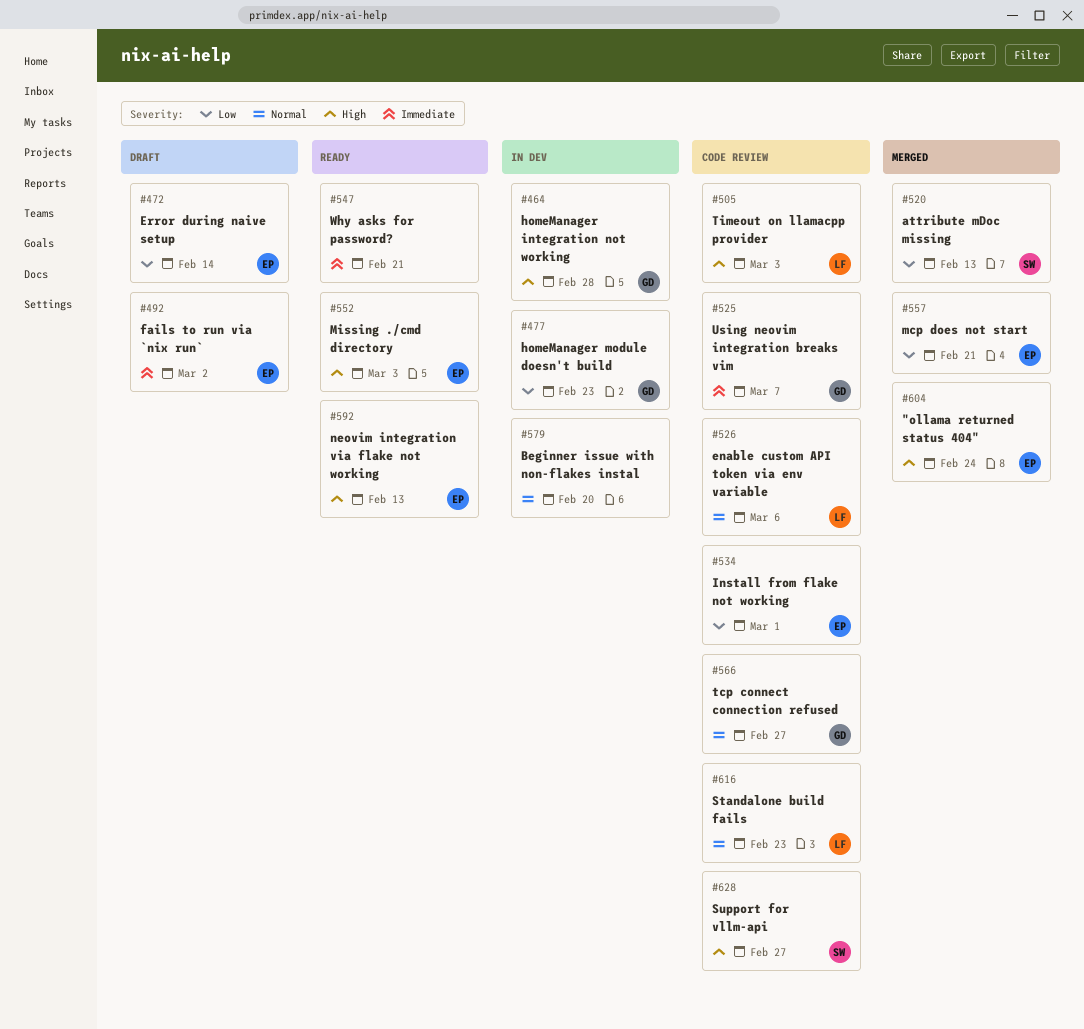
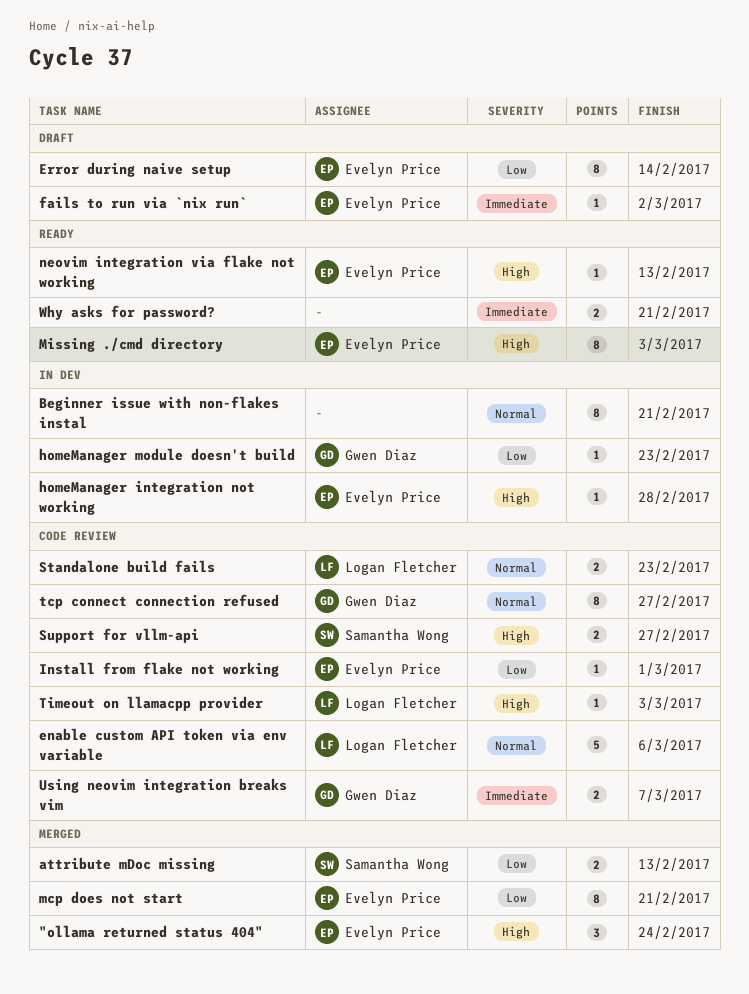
Beginner issue with non-flakes instal, due: Feb 20 -> Feb 21
homeManager integration not working, owner: Gwen Diaz -> Evelyn Price

